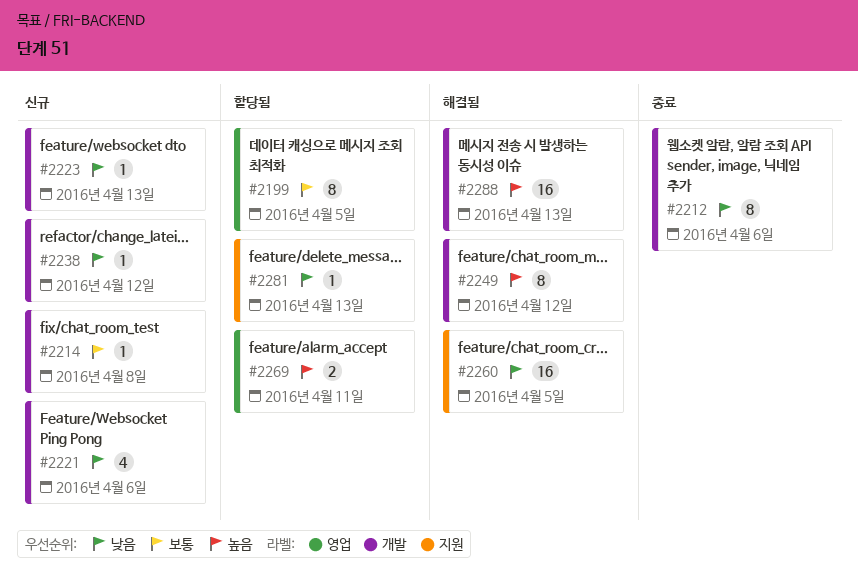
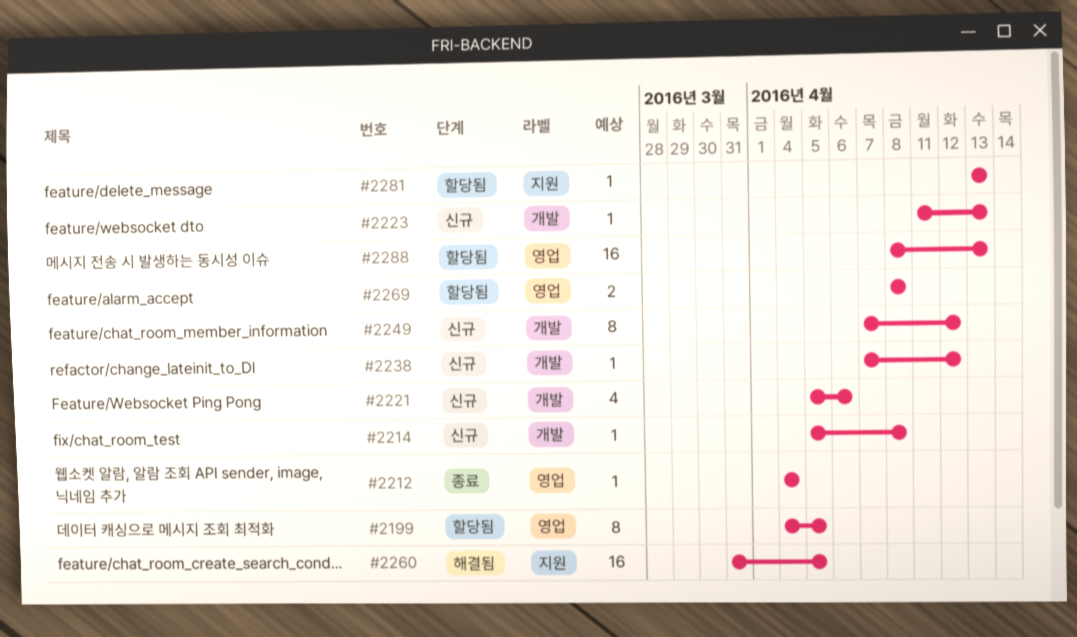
#2212, label: 개발 -> 영업
#2212, estimate: 8 -> 1
#2212, due: Apr 6 -> Apr 4
#2249, status: 해결됨 -> 신규
#2269, due: Apr 11 -> Apr 8
#2288, status: 해결됨 -> 할당됨
#2288, label: 개발 -> 영업

